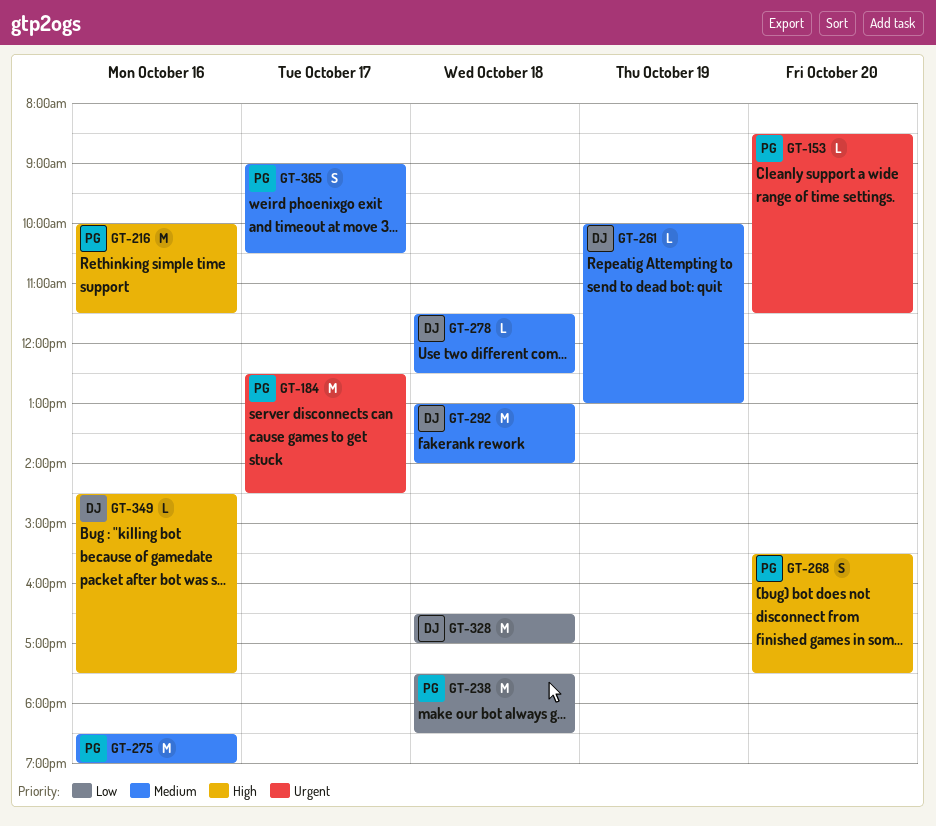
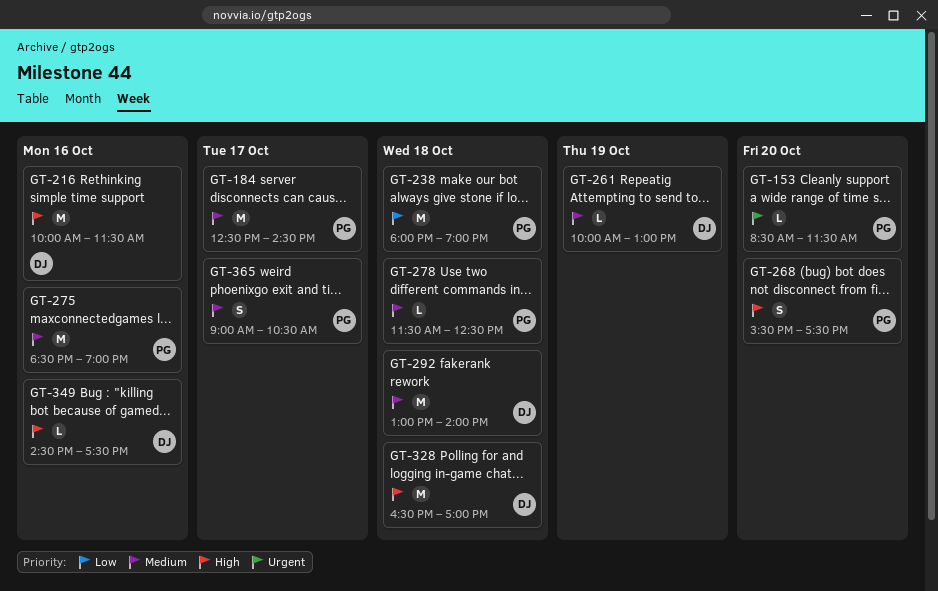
GT-184, priority: Urgent -> Medium
GT-216, owner: PG -> DJ
GT-238, begins: 17:30 -> 18:00
GT-238, ends: 18:30 -> 19:00
GT-278, owner: DJ -> PG
GT-328, priority: Low -> High

